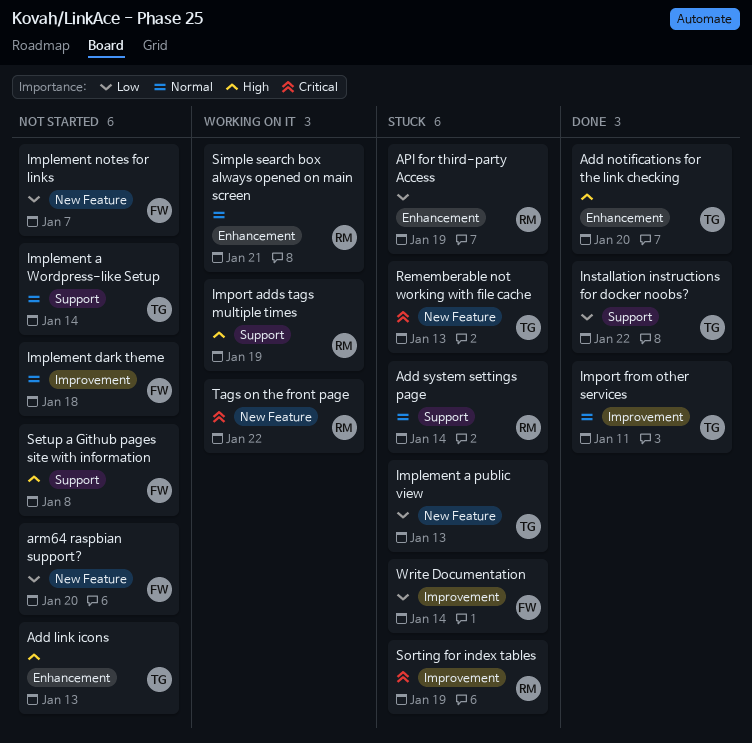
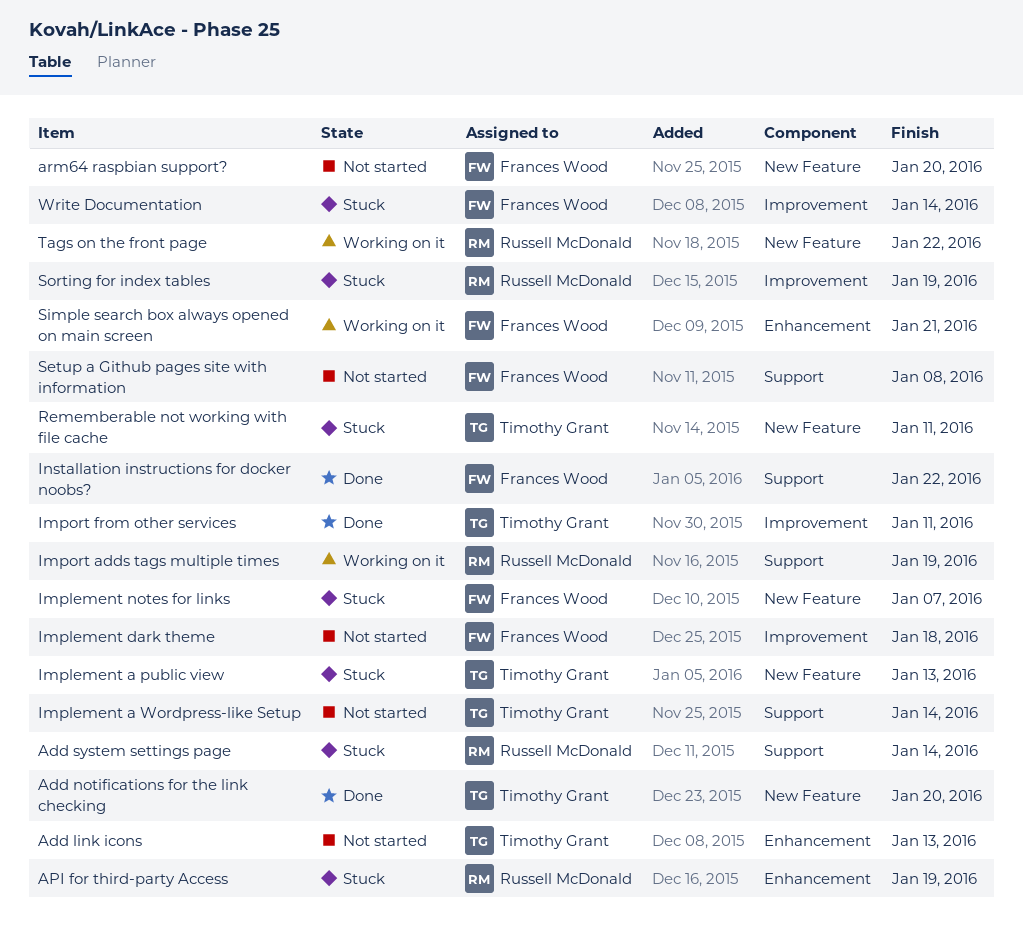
Add notifications for the link checking, label: Enhancement -> New Feature
Implement notes for links, status: Not started -> Stuck
Installation instructions for docker noobs?, owner: Timothy Grant -> Frances Wood
Rememberable not working with file cache, due: Jan 13 -> Jan 11
Simple search box always opened on main screen, owner: Russell McDonald -> Frances Wood

